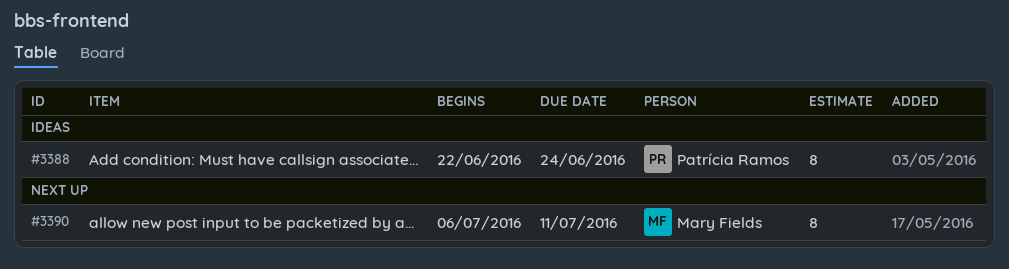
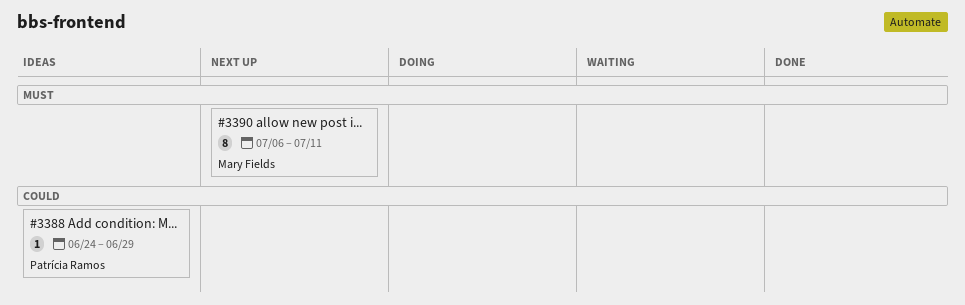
#3388, estimate: 8 -> 1
#3388, start: Jun 22 -> Jun 24
#3388, due: Jun 24 -> Jun 29

